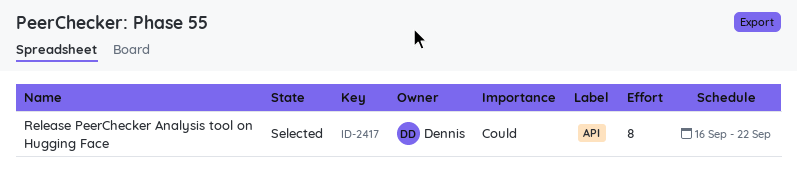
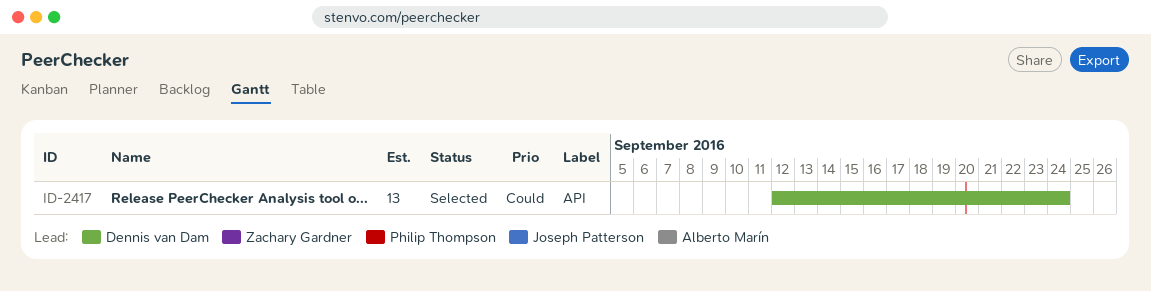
ID-2417, estimate: 8 -> 13
ID-2417, start: Sep 16 -> Sep 12
ID-2417, due: Sep 22 -> Sep 24

